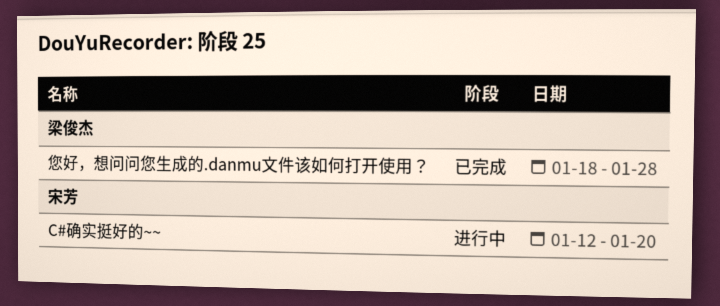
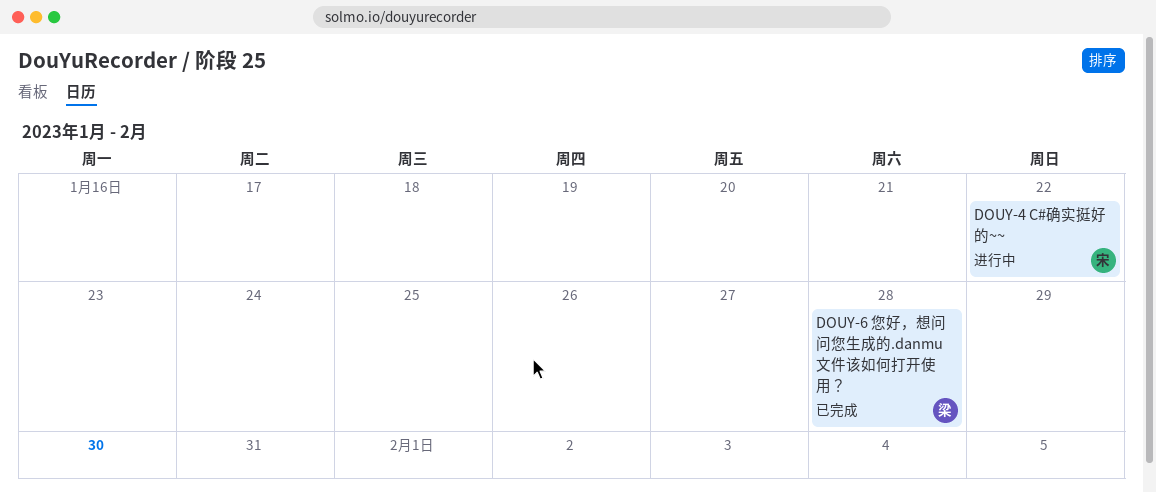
C#确实挺好的~~, due: Jan 20 -> Jan 22

